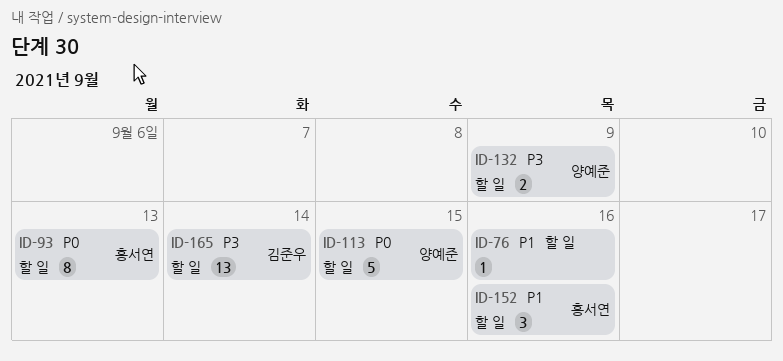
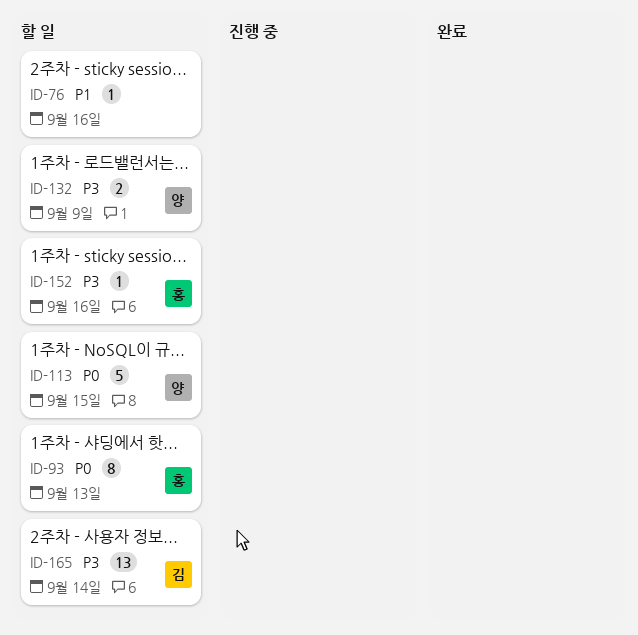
ID-152, priority: P1 -> P3
ID-152, estimate: 3 -> 1

